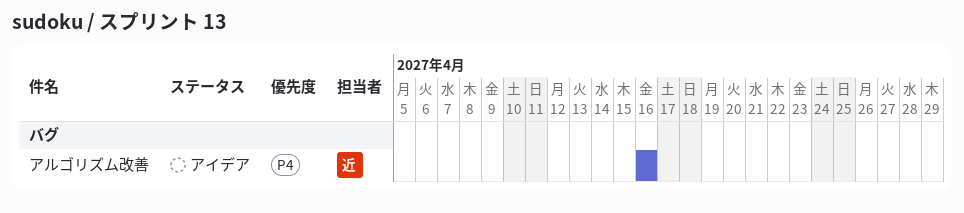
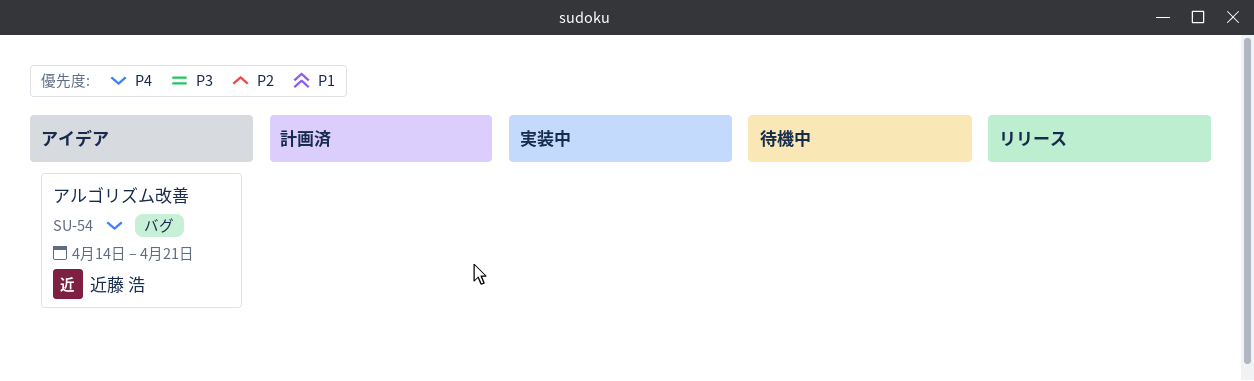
アルゴリズム改善, start: Apr 16 -> Apr 14
アルゴリズム改善, due: Apr 16 -> Apr 21

